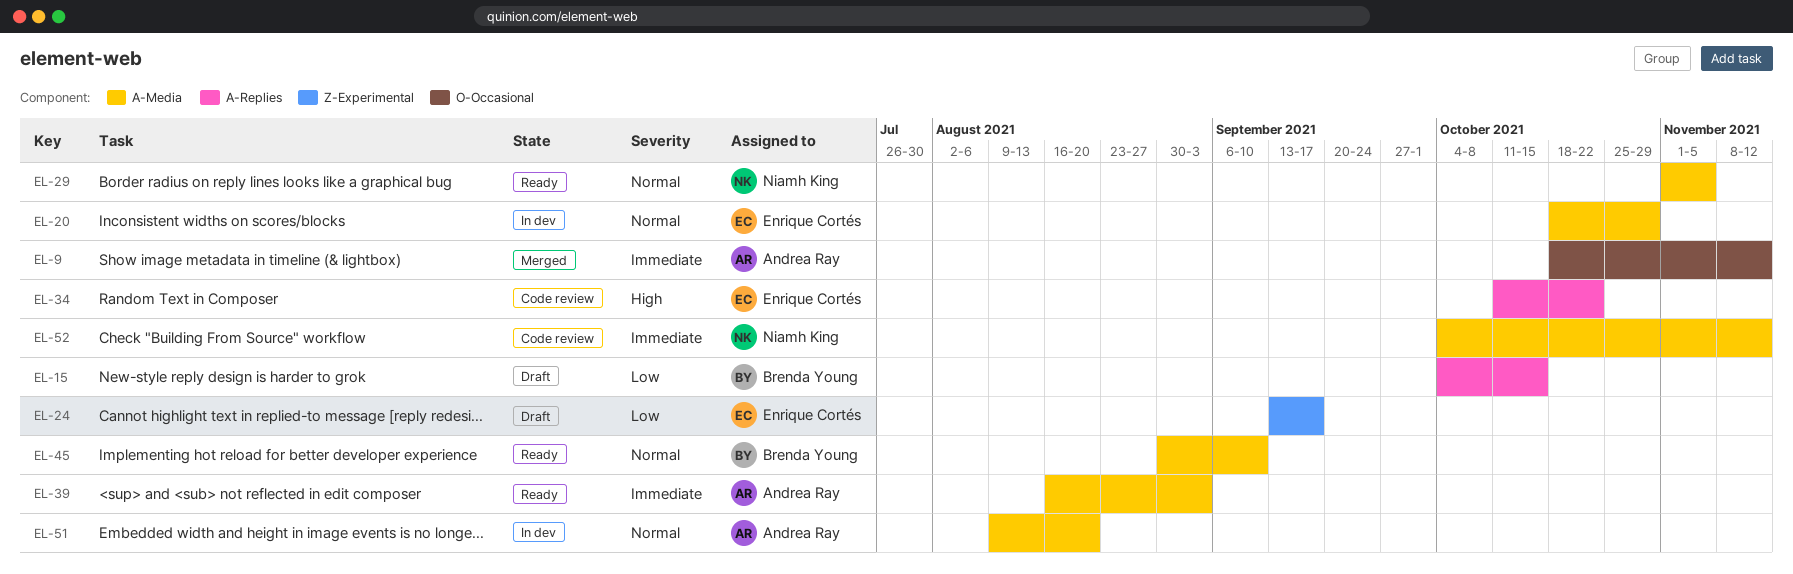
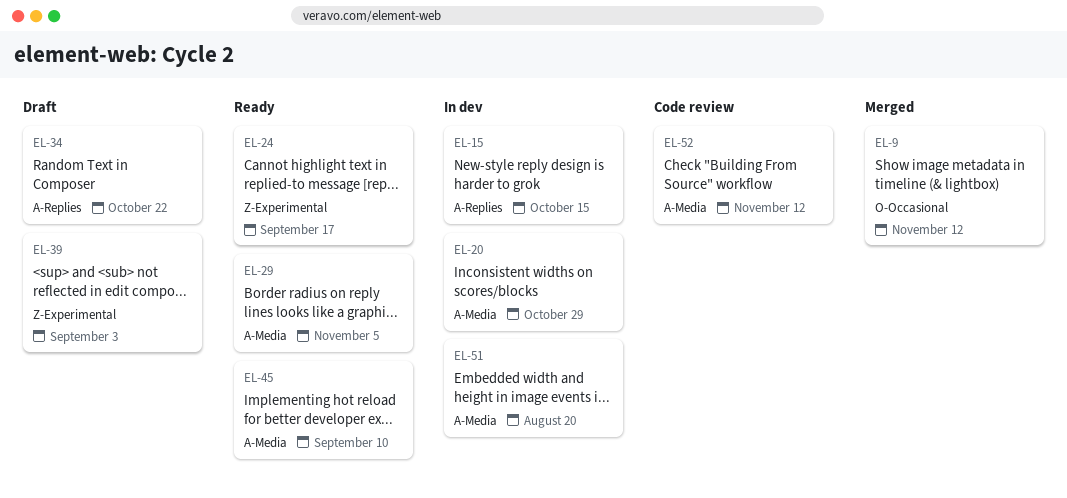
EL-15, status: Draft -> In dev
EL-24, status: Draft -> Ready
EL-34, status: Code review -> Draft
EL-39, status: Ready -> Draft
EL-39, label: A-Media -> Z-Experimental

